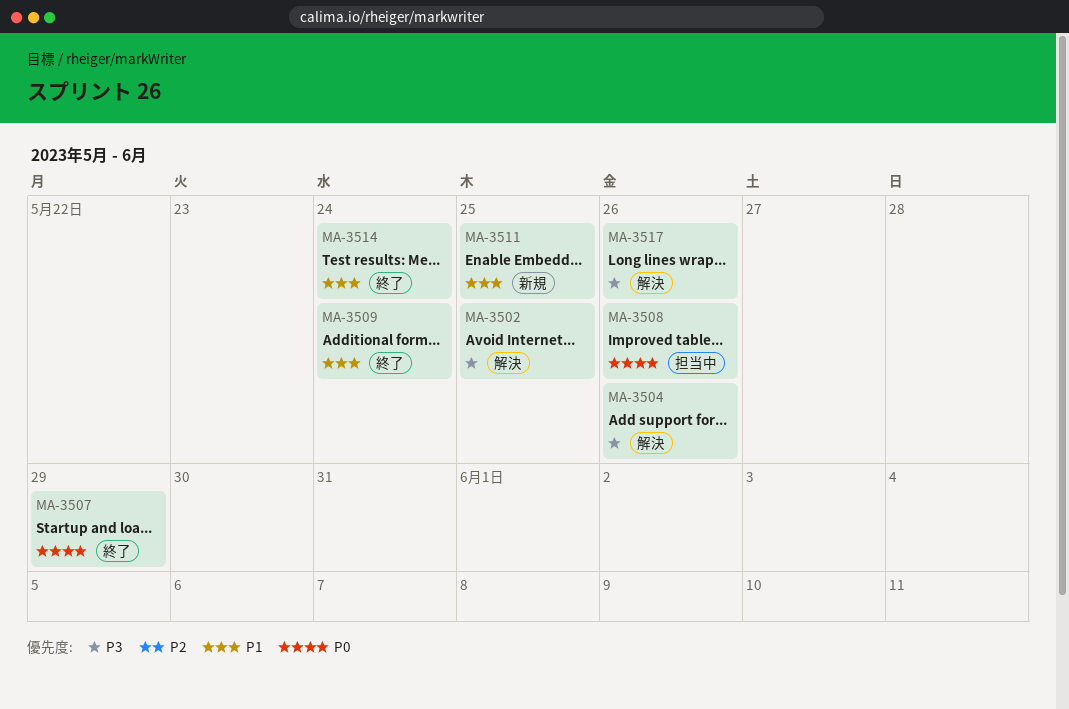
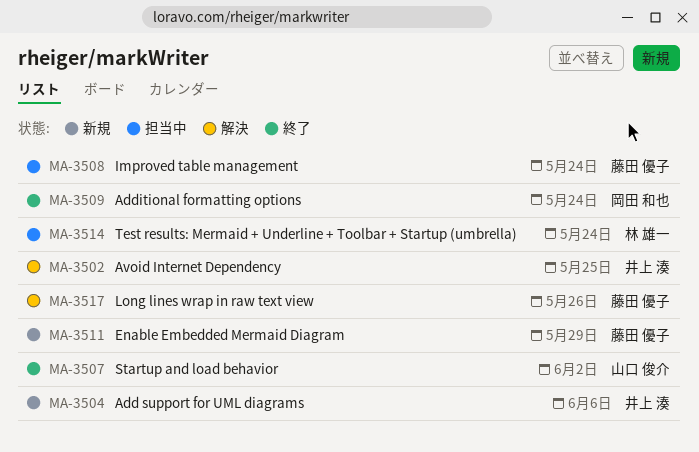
MA-3504, status: 解決 -> 新規
MA-3504, due: May 26 -> Jun 6
MA-3507, due: May 29 -> Jun 2
MA-3508, due: May 26 -> May 24
MA-3511, due: May 25 -> May 29
MA-3514, status: 終了 -> 担当中

